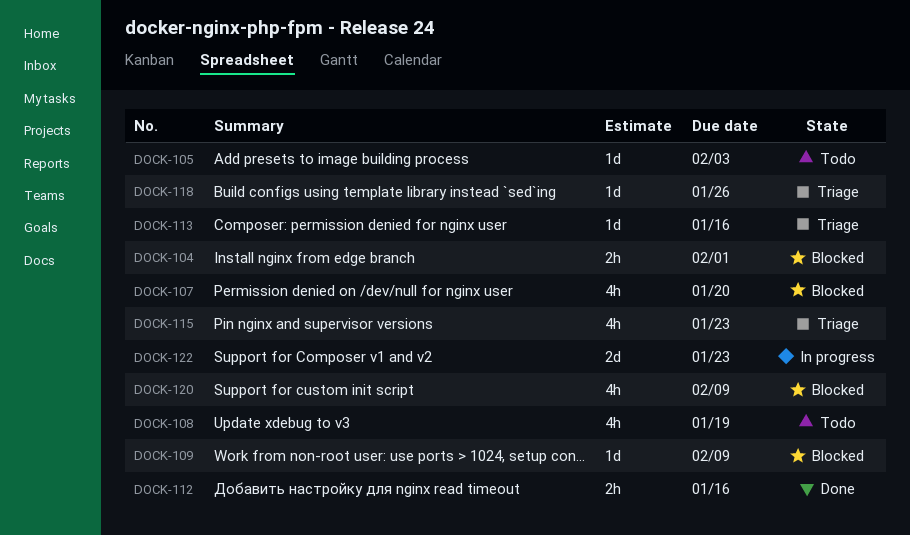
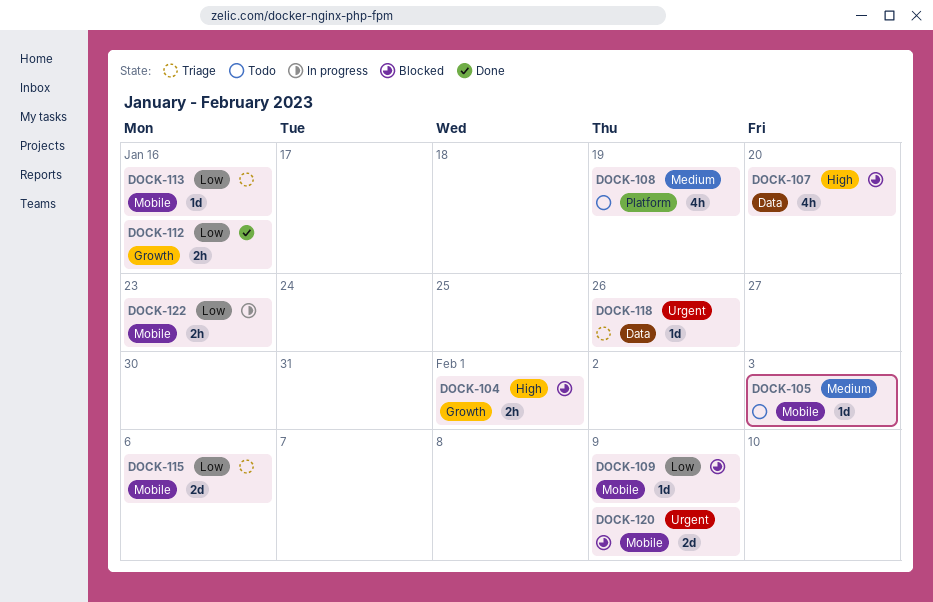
DOCK-115, estimate: 4h -> 2d
DOCK-115, due: Jan 23 -> Feb 6
DOCK-120, estimate: 4h -> 2d
DOCK-122, estimate: 2d -> 2h

